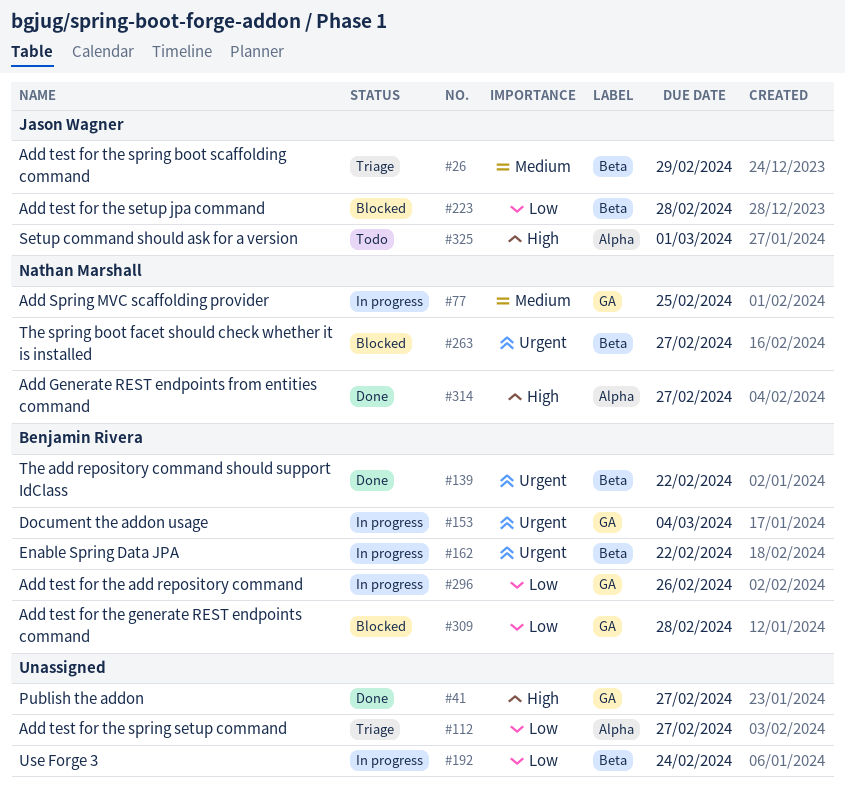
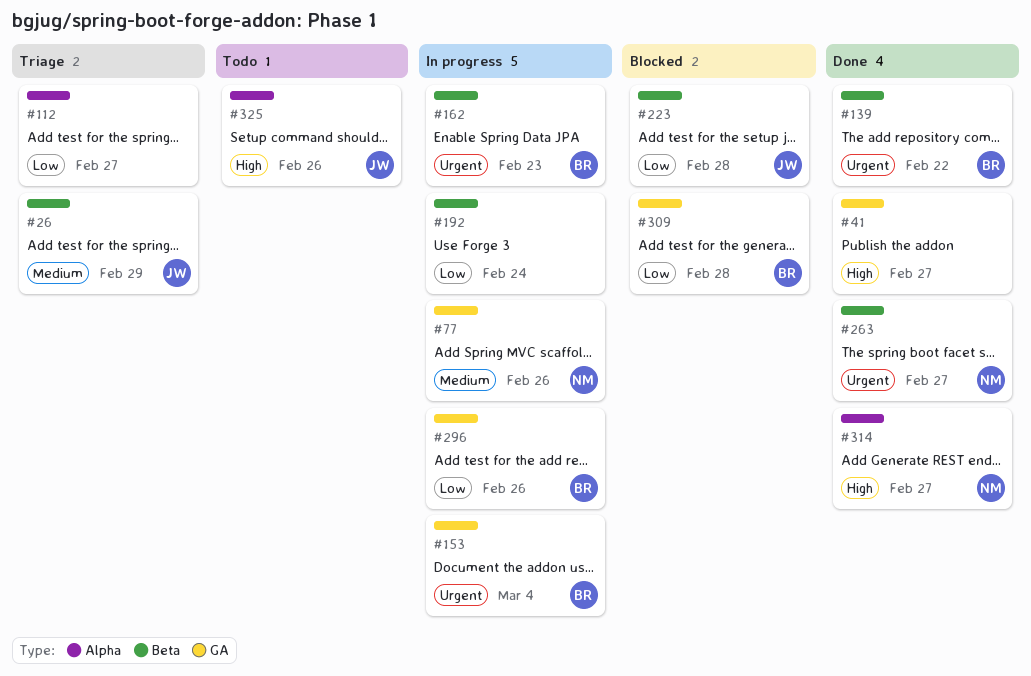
#77, due: Feb 25 -> Feb 26
#162, due: Feb 22 -> Feb 23
#263, status: Blocked -> Done
#325, due: Mar 1 -> Feb 26

